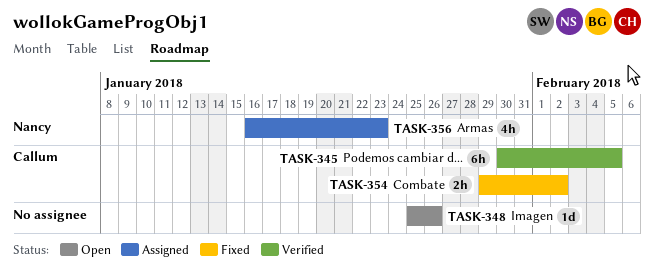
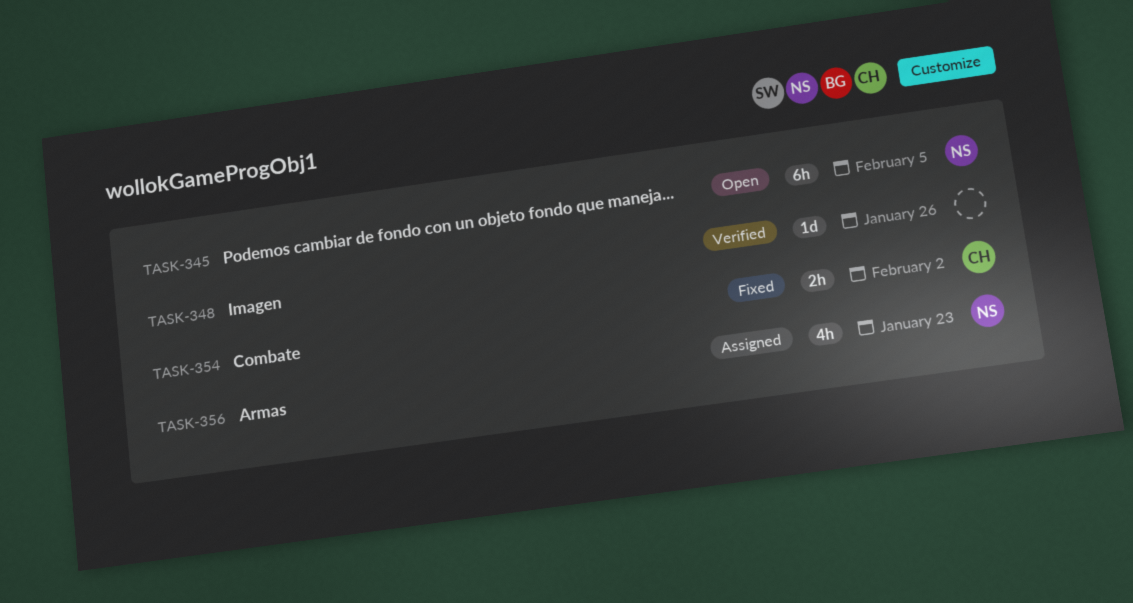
TASK-345, status: Verified -> Open
TASK-345, owner: Callum -> Nancy
TASK-348, status: Open -> Verified

